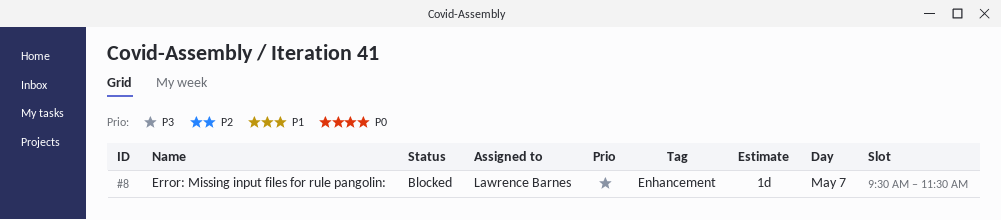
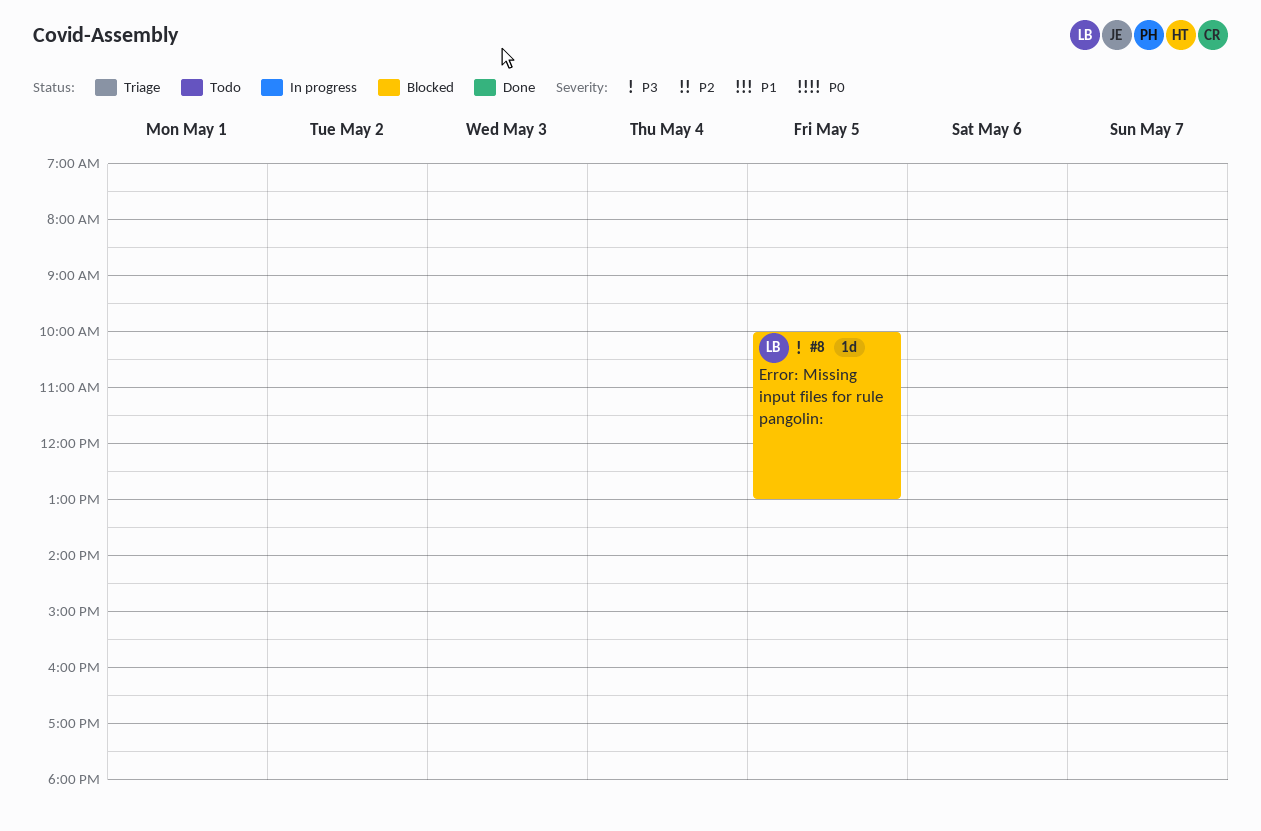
#8, day: May 7 -> May 5
#8, begins: 09:30 -> 10:00
#8, ends: 11:30 -> 13:00

